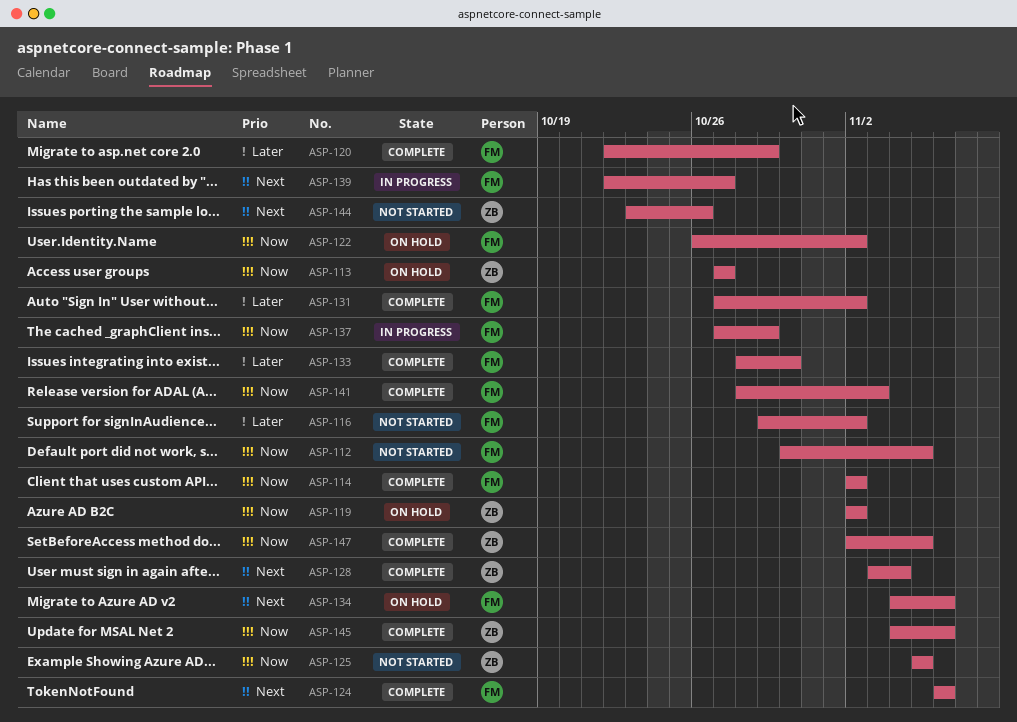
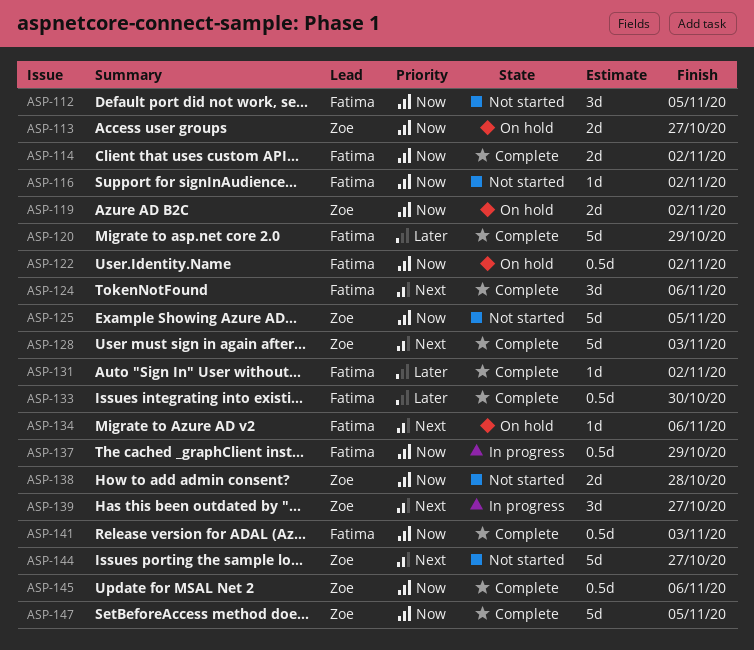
ASP-116, priority: Later -> Now
ASP-128, due: Nov 4 -> Nov 3
ASP-138: none -> present
ASP-139, owner: Fatima -> Zoe
ASP-144, due: Oct 26 -> Oct 27

